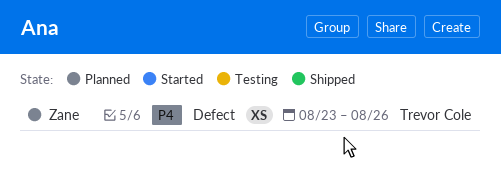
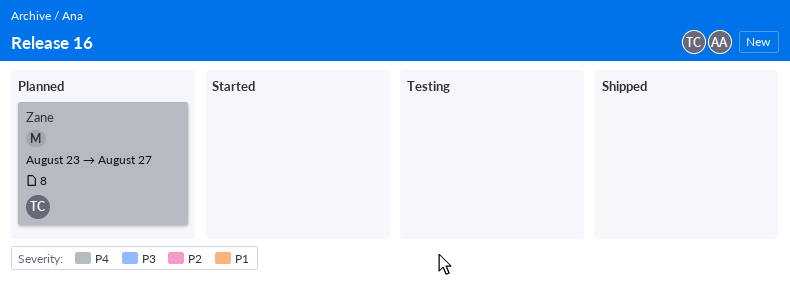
Zane, estimate: XS -> M
Zane, due: Aug 26 -> Aug 27

